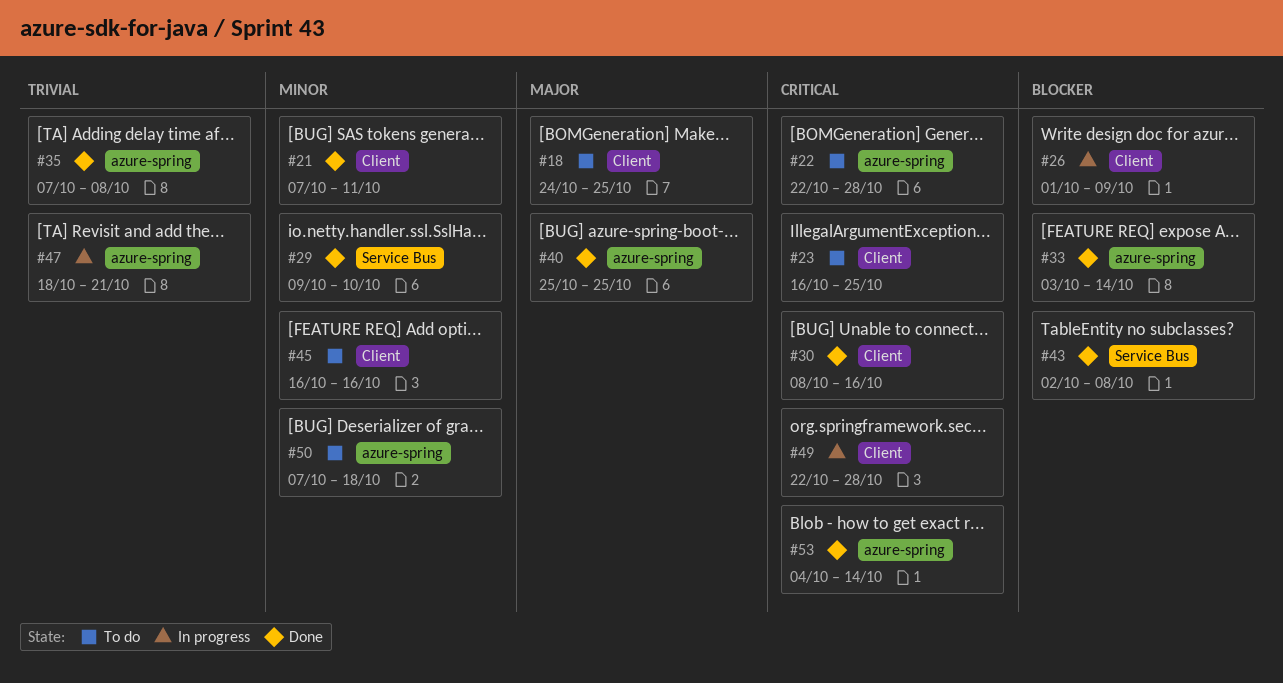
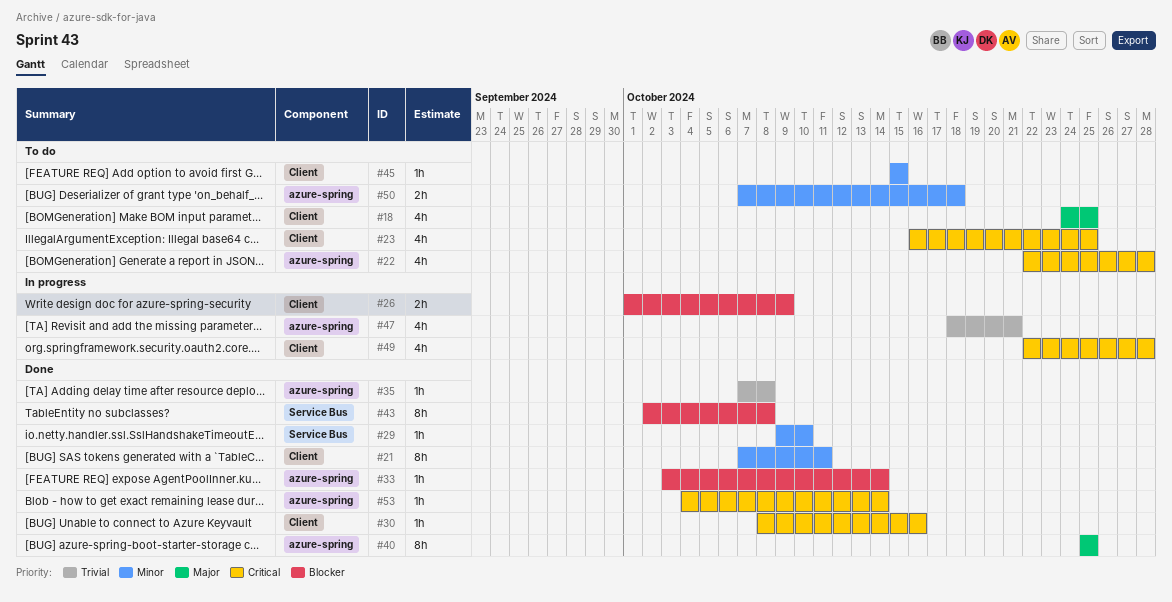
#45, start: Oct 16 -> Oct 15
#45, due: Oct 16 -> Oct 15

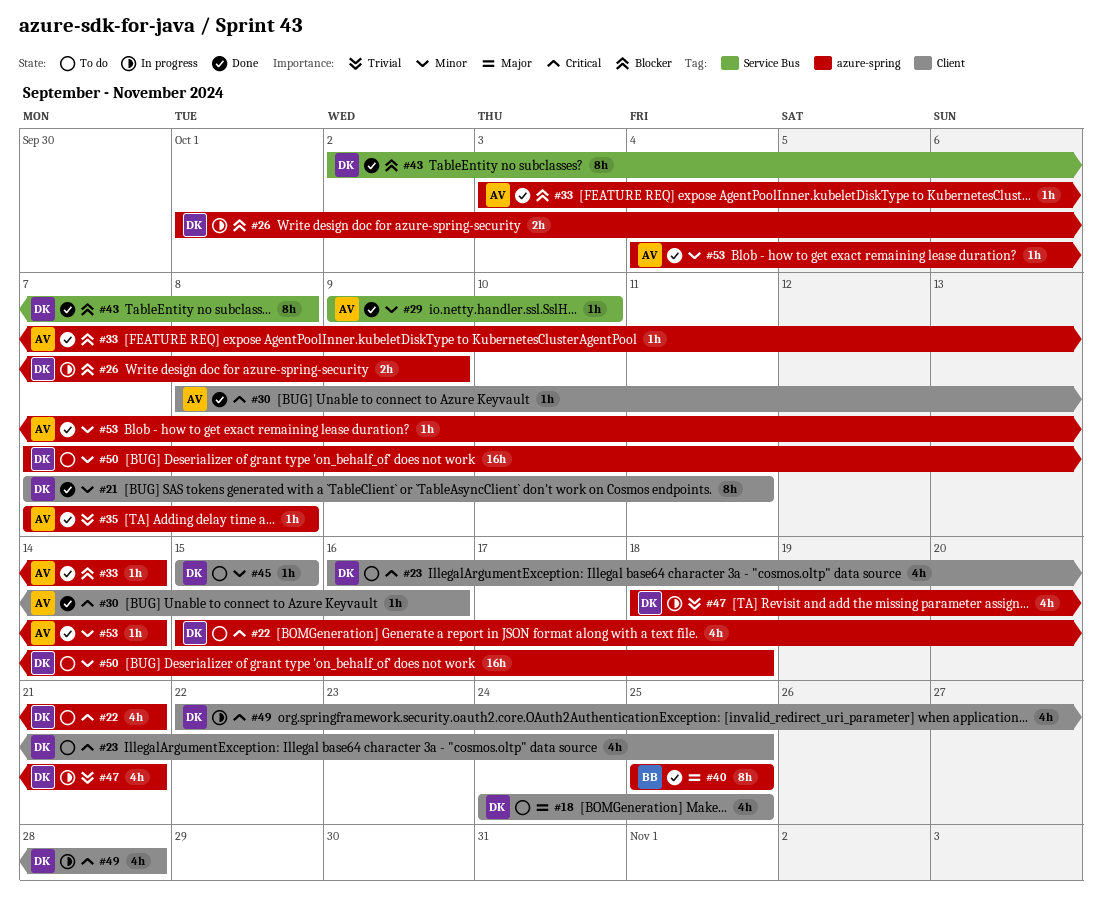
#22, start: Oct 22 -> Oct 15
#22, due: Oct 28 -> Oct 21
#26, label: Client -> azure-spring
#50, estimate: 2h -> 16h
#53, priority: Critical -> Minor

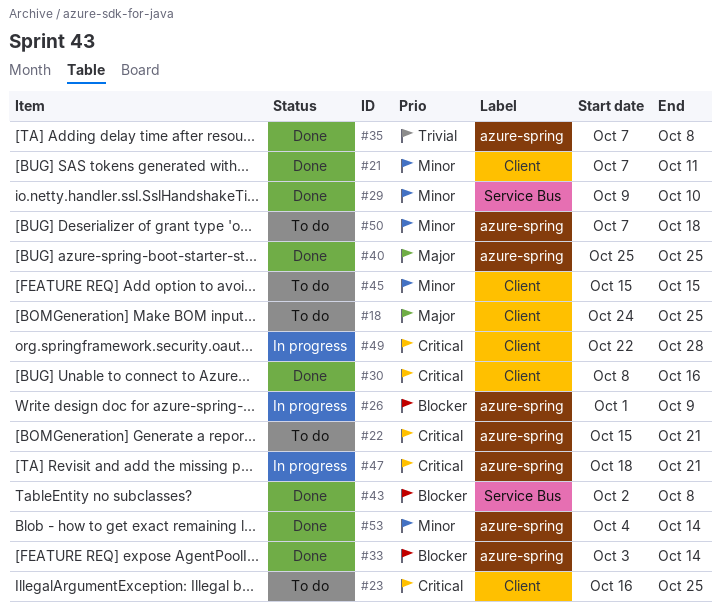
#47, priority: Trivial -> Critical

